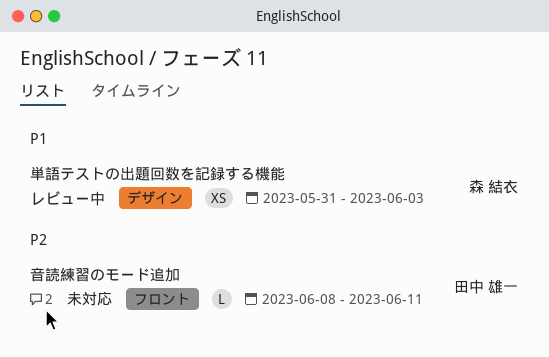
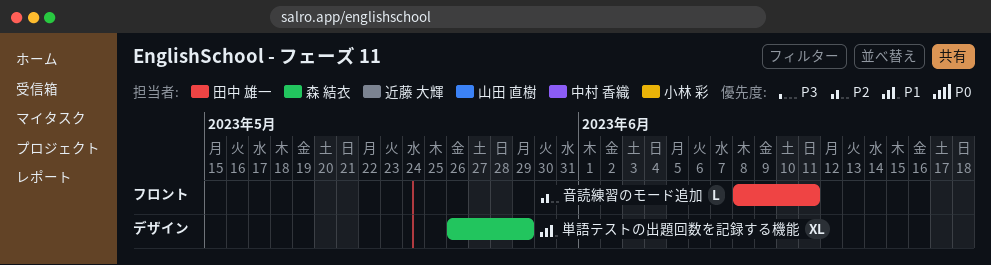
単語テストの出題回数を記録する機能, estimate: XS -> XL
単語テストの出題回数を記録する機能, start: May 31 -> May 26
単語テストの出題回数を記録する機能, due: Jun 3 -> May 29

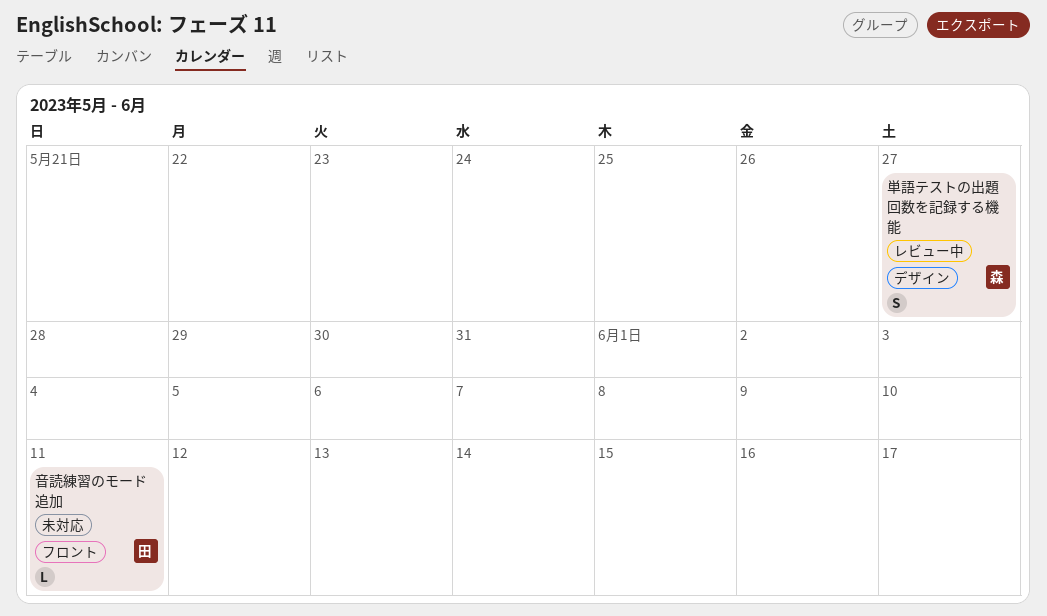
単語テストの出題回数を記録する機能, estimate: XL -> S
単語テストの出題回数を記録する機能, due: May 29 -> May 27

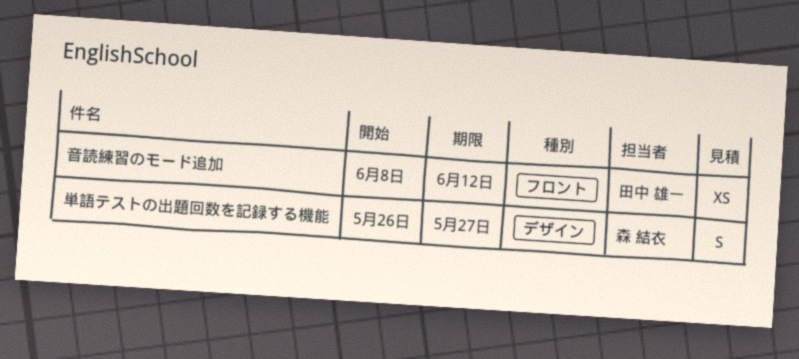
音読練習のモード追加, estimate: L -> XS
音読練習のモード追加, due: Jun 11 -> Jun 12

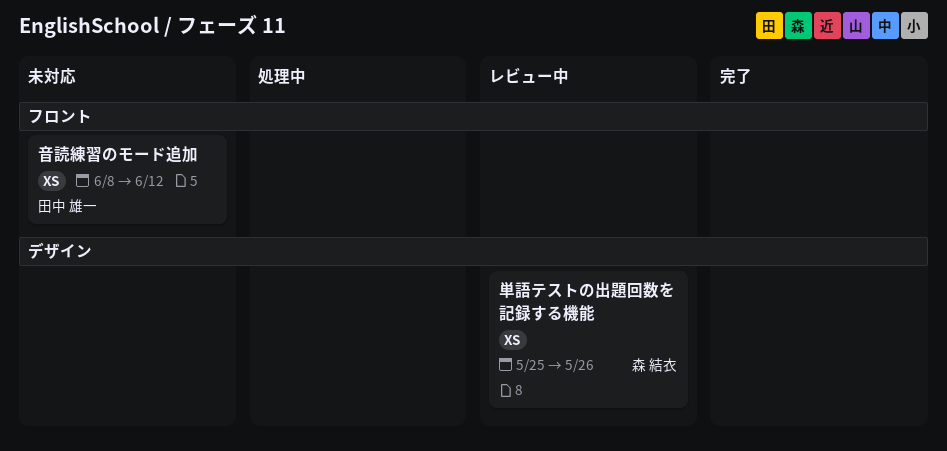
単語テストの出題回数を記録する機能, estimate: S -> XS
単語テストの出題回数を記録する機能, start: May 26 -> May 25
単語テストの出題回数を記録する機能, due: May 27 -> May 26

